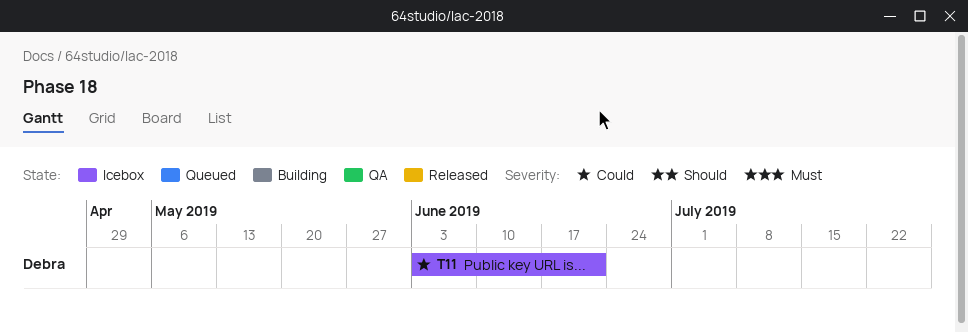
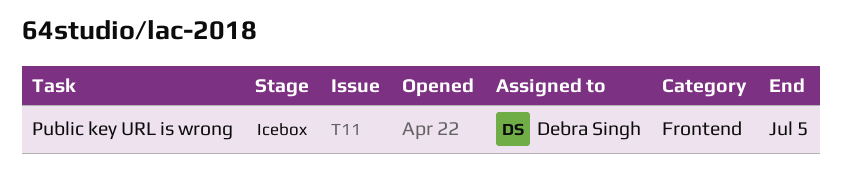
T11, due: Jun 21 -> Jul 5

